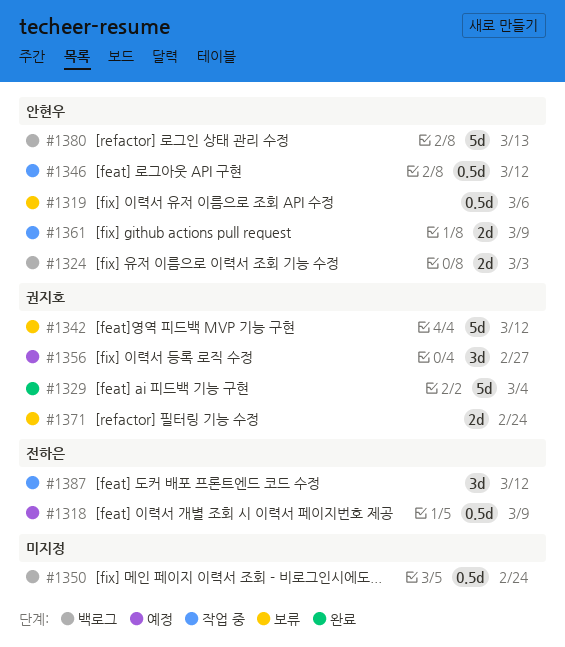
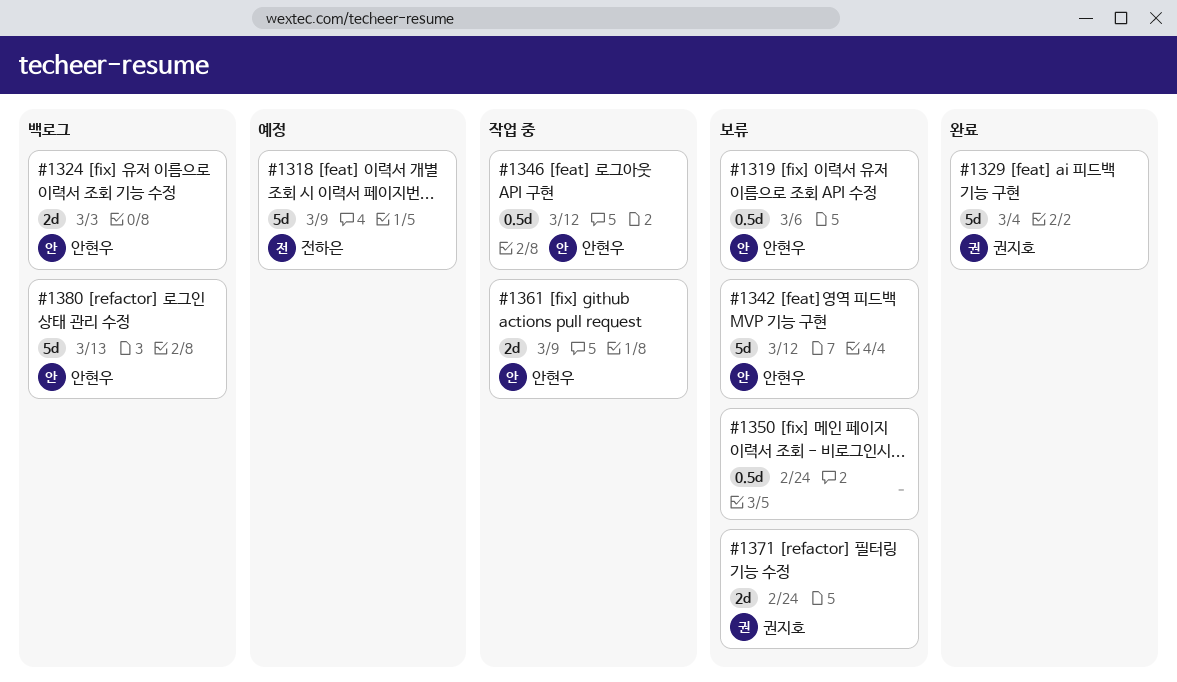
#1318, estimate: 0.5d -> 5d
#1342, owner: 권지호 -> 안현우
#1350, status: 백로그 -> 보류
#1356: present -> none
#1387: present -> none

